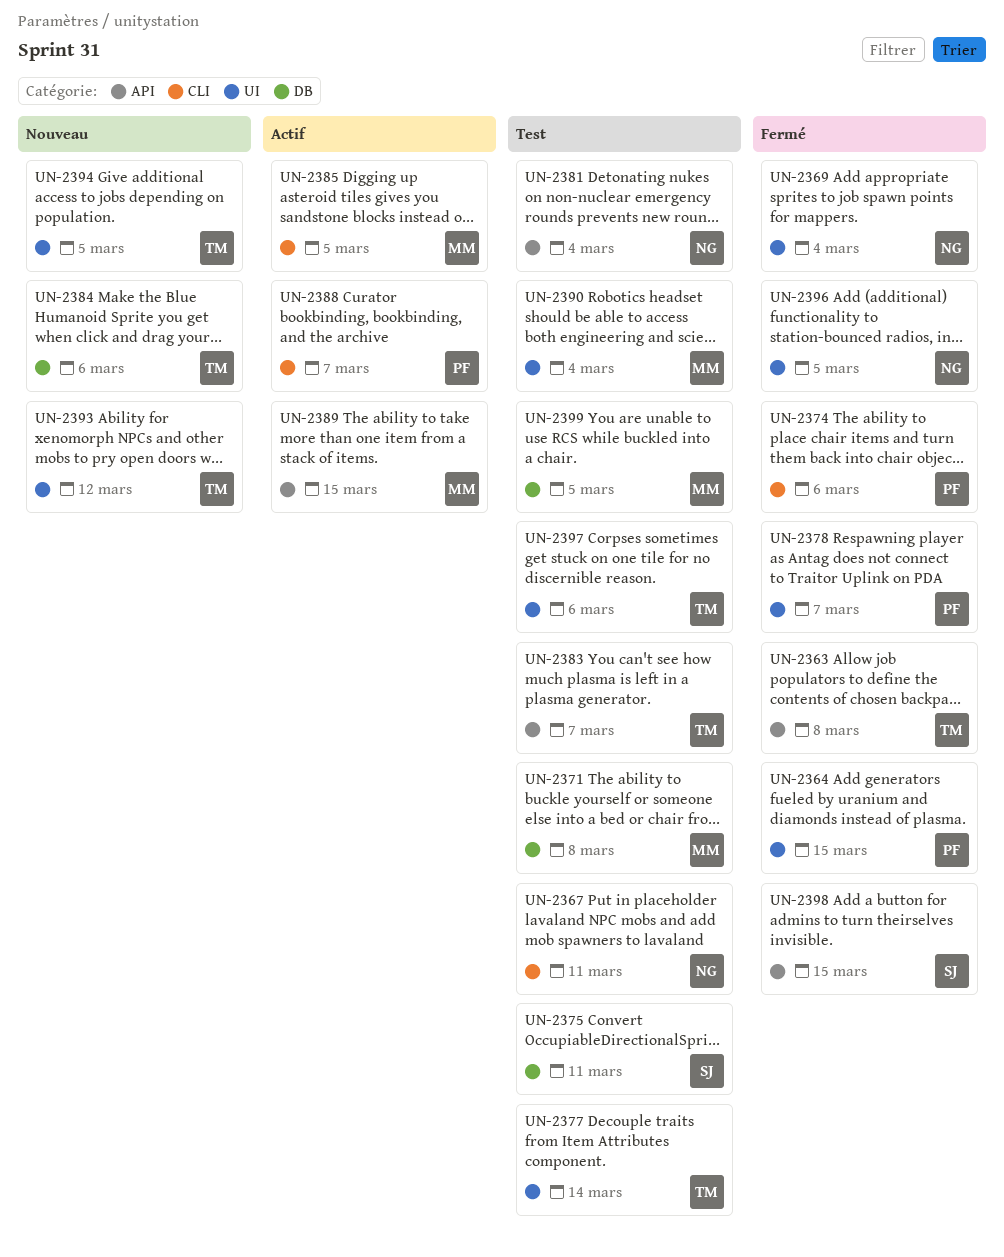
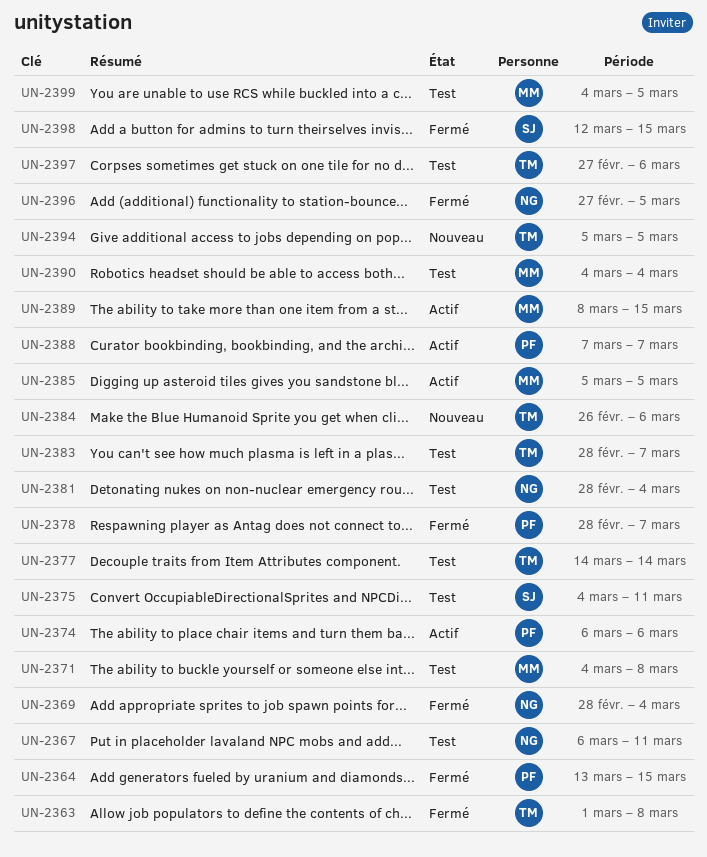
UN-2374, status: Fermé -> Actif
UN-2393: present -> none

